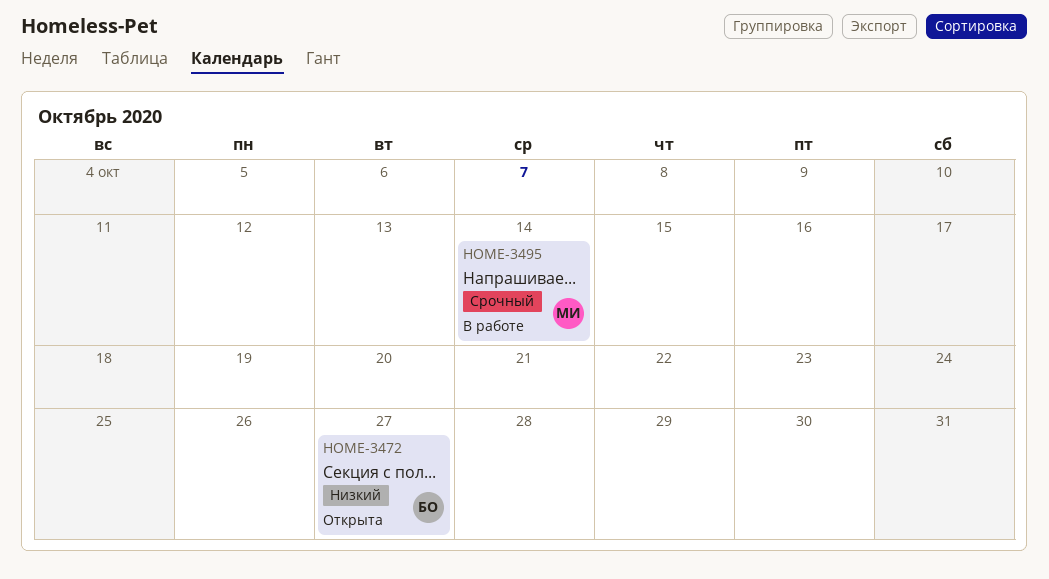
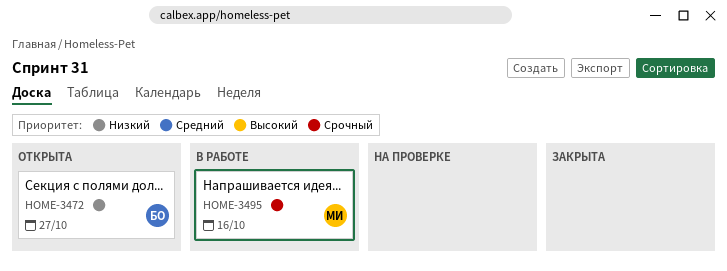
HOME-3495, due: Oct 14 -> Oct 16

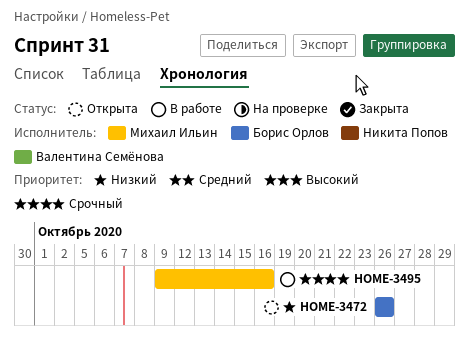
HOME-3472, due: Oct 27 -> Oct 26

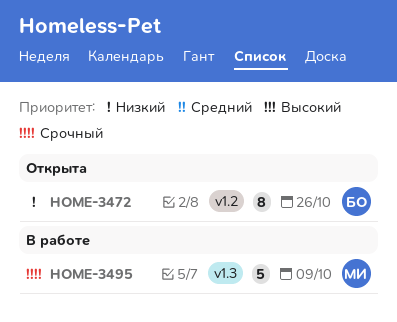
HOME-3495, due: Oct 16 -> Oct 9

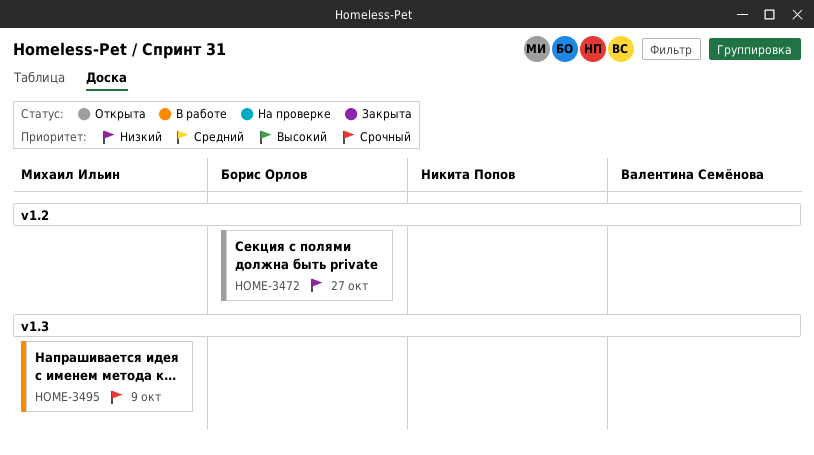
HOME-3472, due: Oct 26 -> Oct 27

